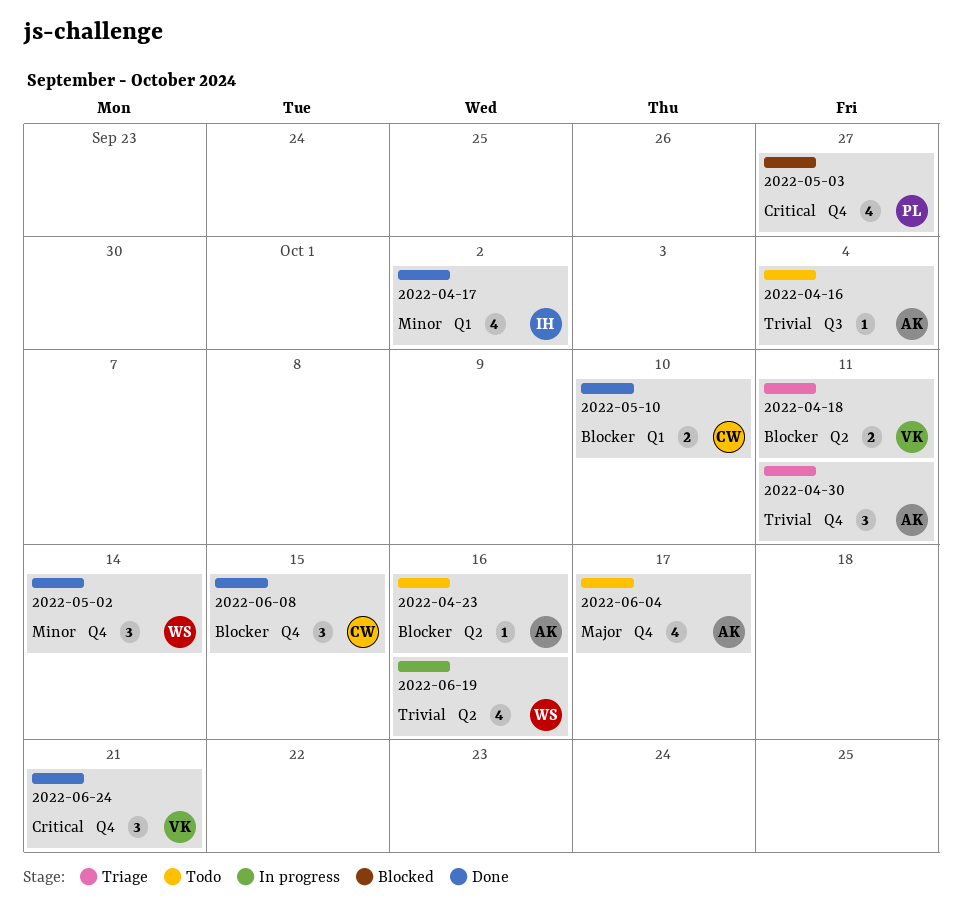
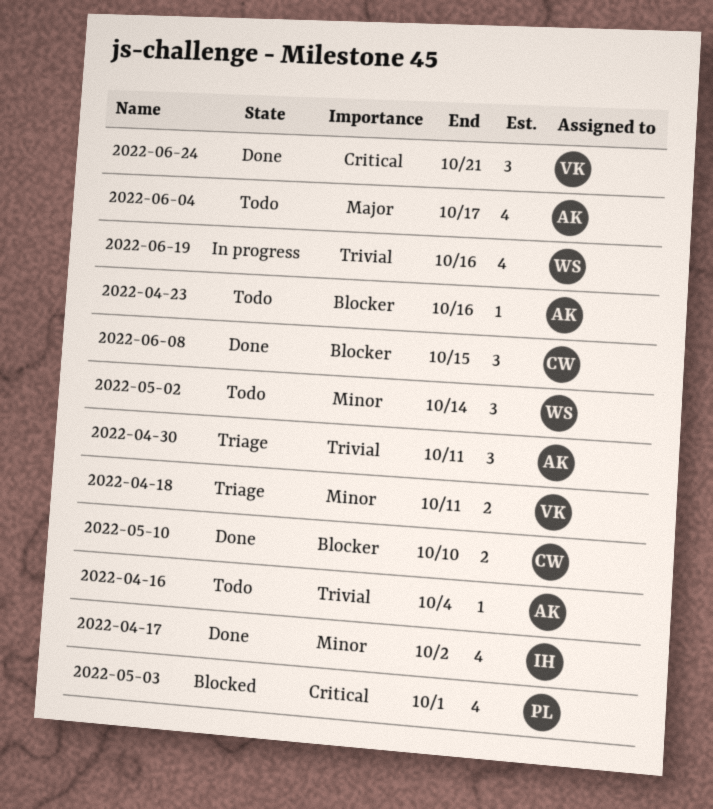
2022-04-18, priority: Blocker -> Minor
2022-05-02, status: Done -> Todo
2022-05-03, due: Sep 27 -> Oct 1

